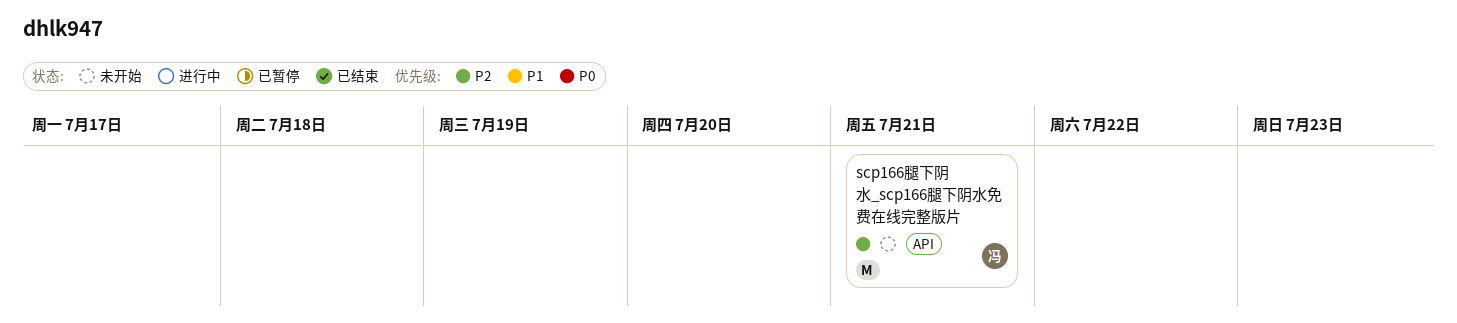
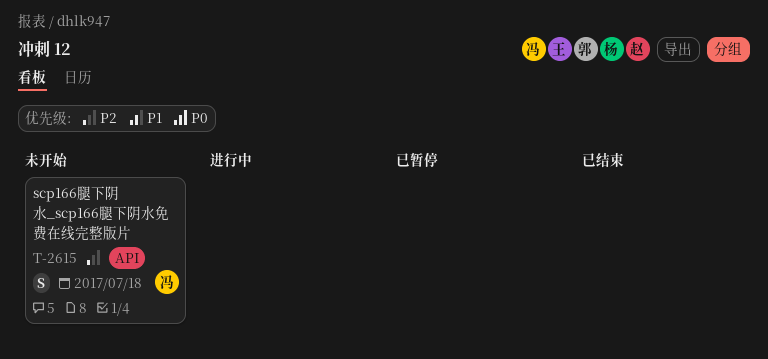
scp166腿下阴水_scp166腿下阴水免费在线完整版片, estimate: M -> S
scp166腿下阴水_scp166腿下阴水免费在线完整版片, due: Jul 21 -> Jul 18

